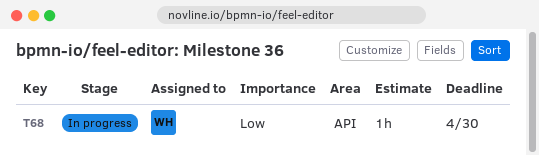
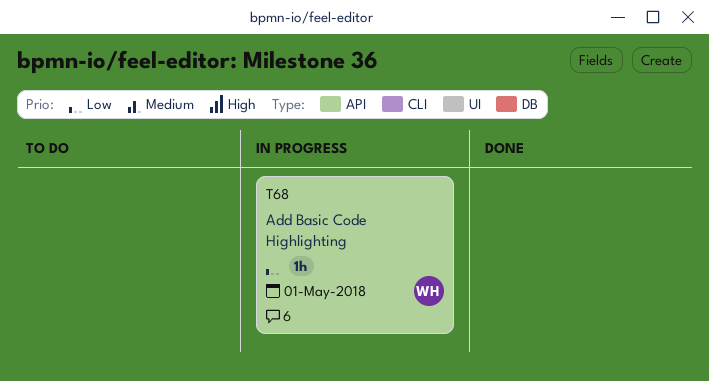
T68, due: Apr 30 -> May 1

